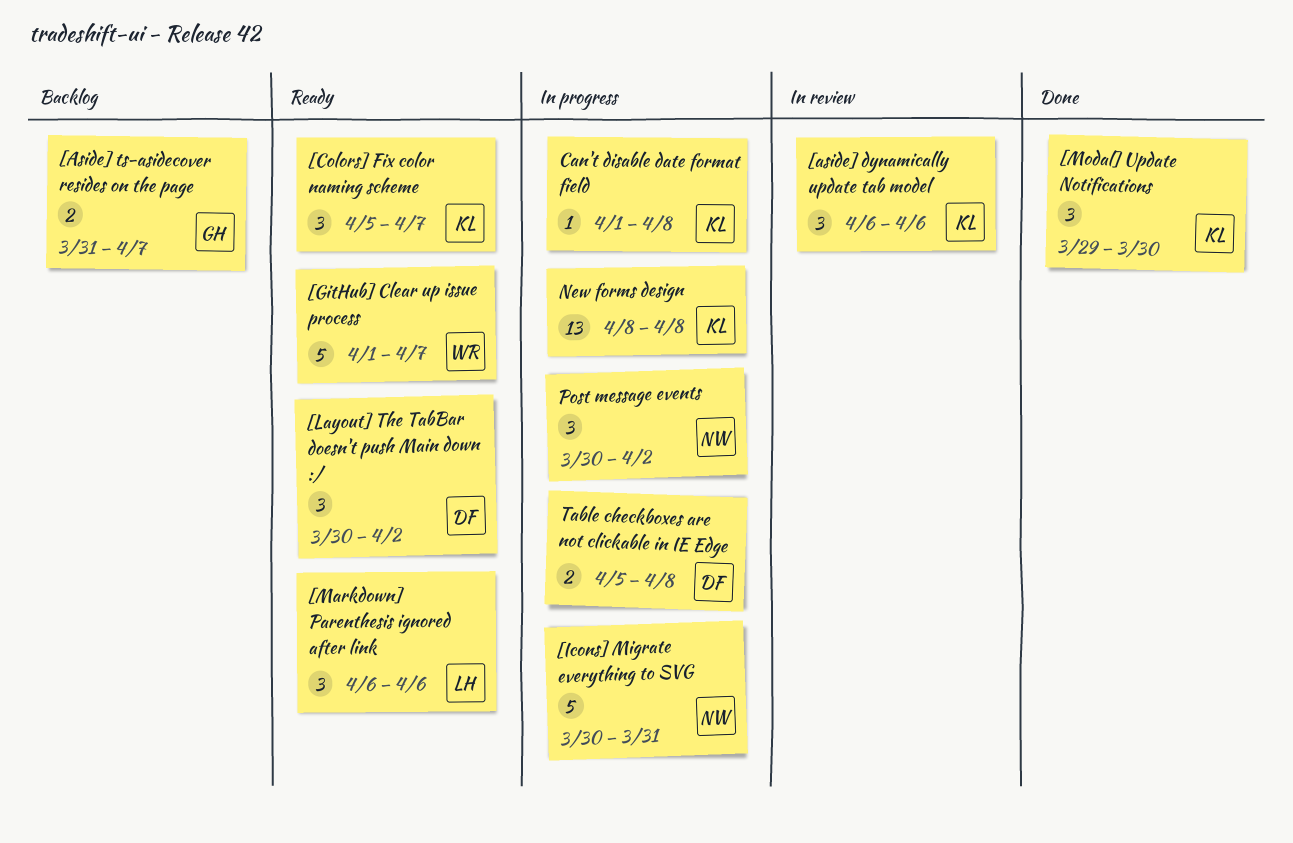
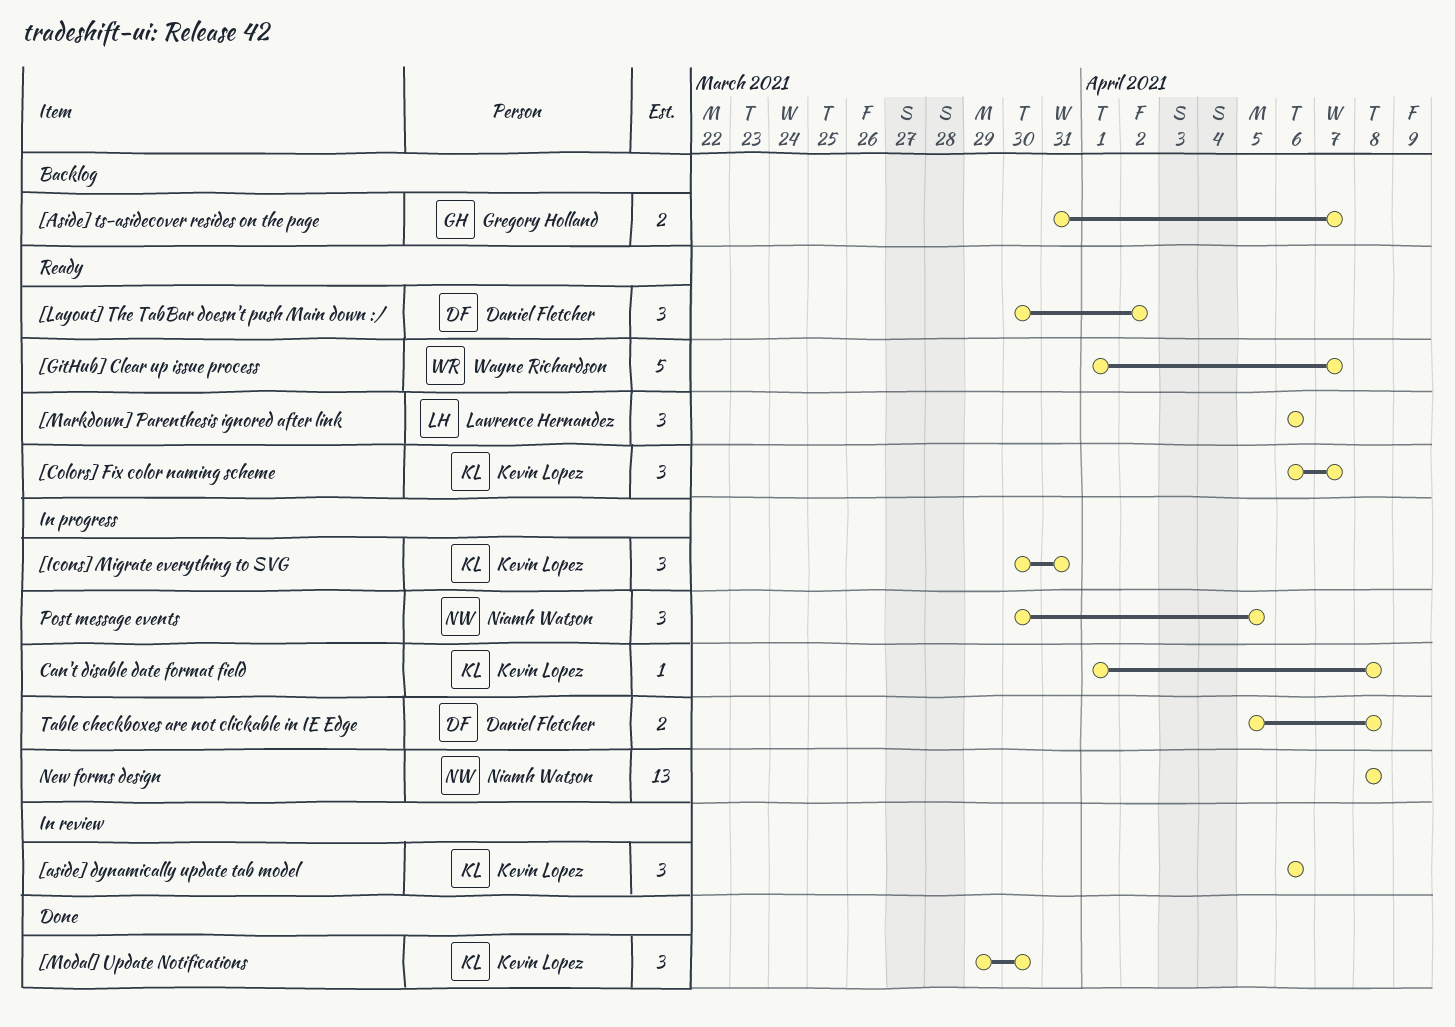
[Colors] Fix color naming scheme, start: Apr 5 -> Apr 6
[Icons] Migrate everything to SVG, owner: Niamh Watson -> Kevin Lopez
[Icons] Migrate everything to SVG, estimate: 5 -> 3
New forms design, owner: Kevin Lopez -> Niamh Watson
Post message events, due: Apr 2 -> Apr 5

